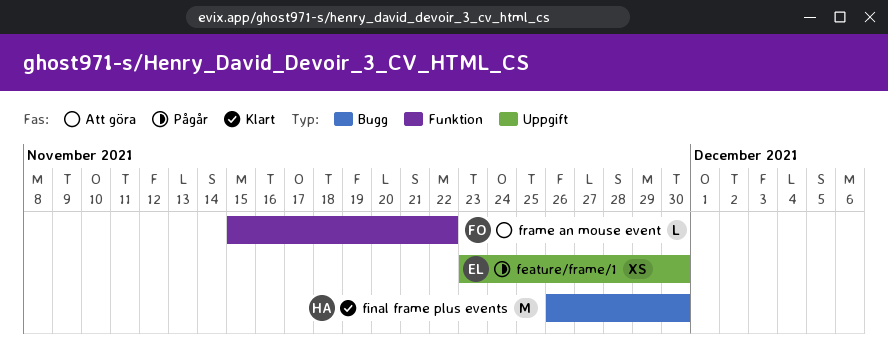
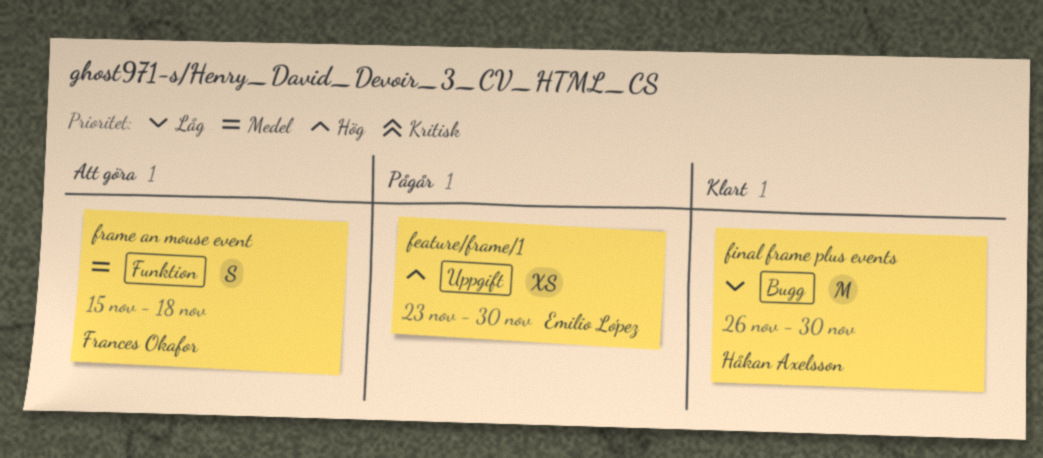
frame an mouse event, estimate: L -> S
frame an mouse event, due: Nov 22 -> Nov 18

